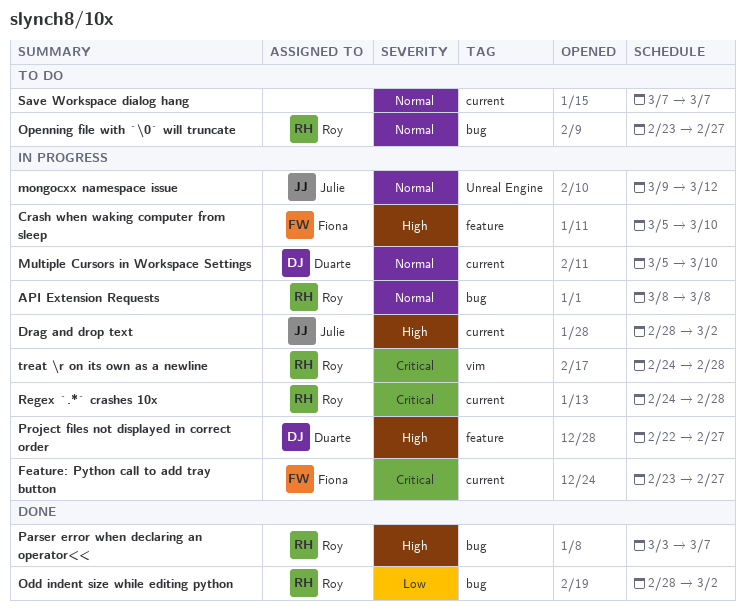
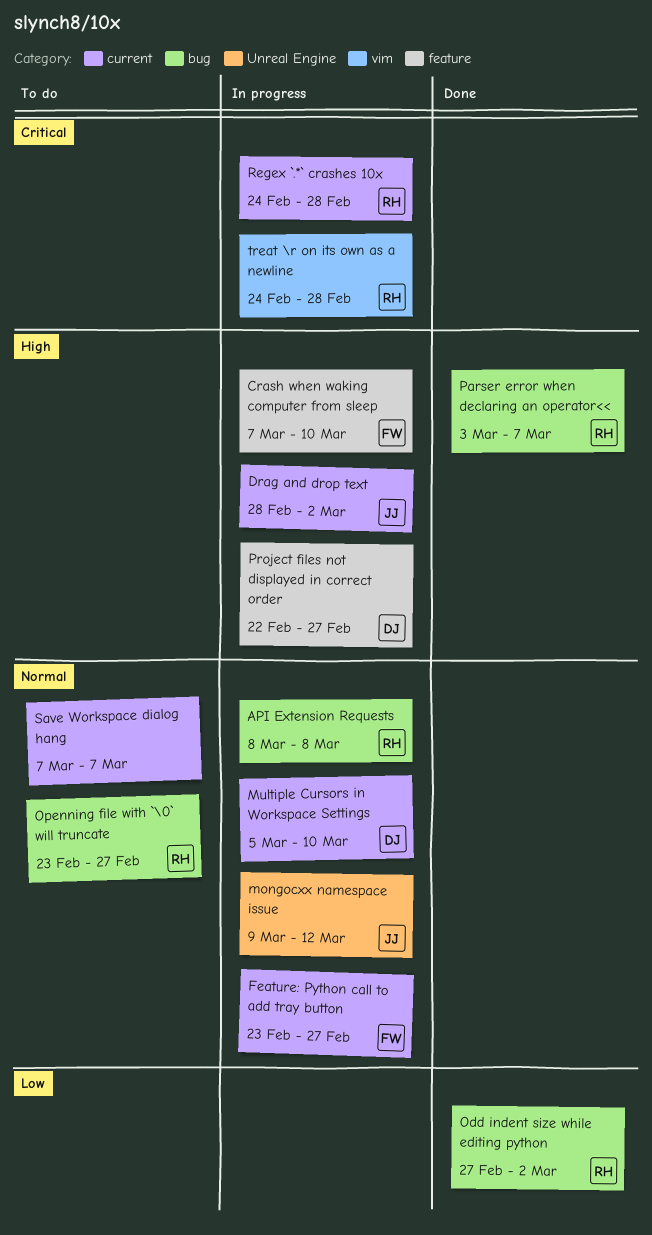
Crash when waking computer from sleep, start: Mar 5 -> Mar 7
Feature: Python call to add tray button, priority: Critical -> Normal
Odd indent size while editing python, start: Feb 28 -> Feb 27

